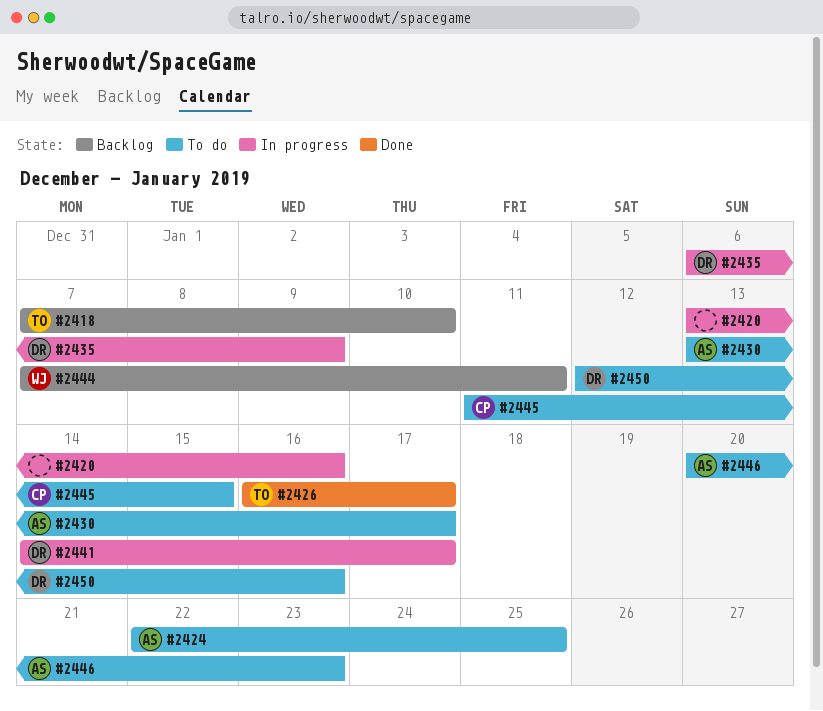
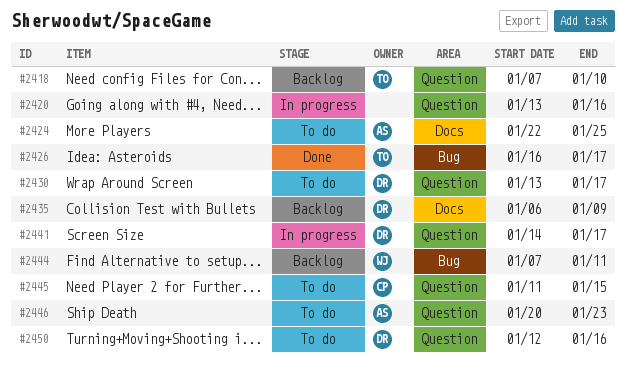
#2430, owner: AS -> DR
#2435, status: In progress -> Backlog

